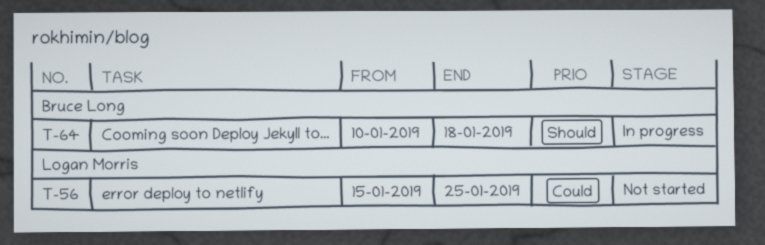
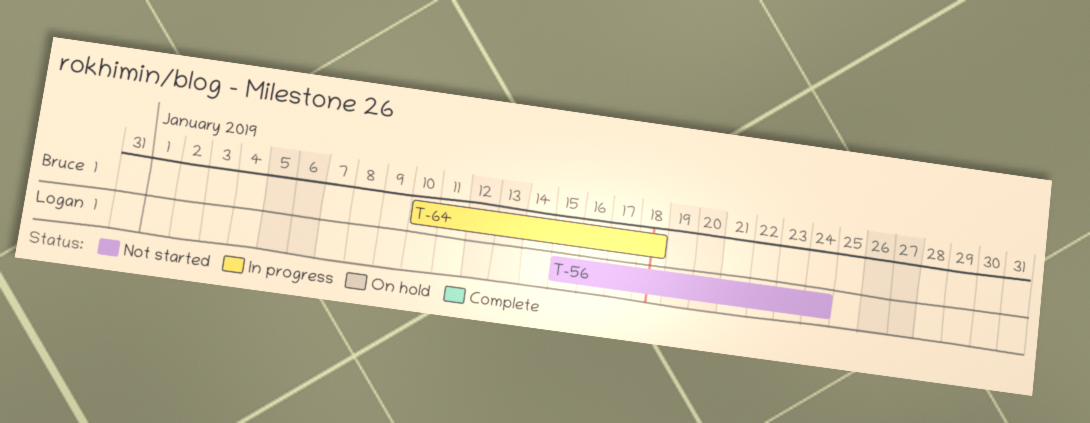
T-56, due: Jan 25 -> Jan 24

